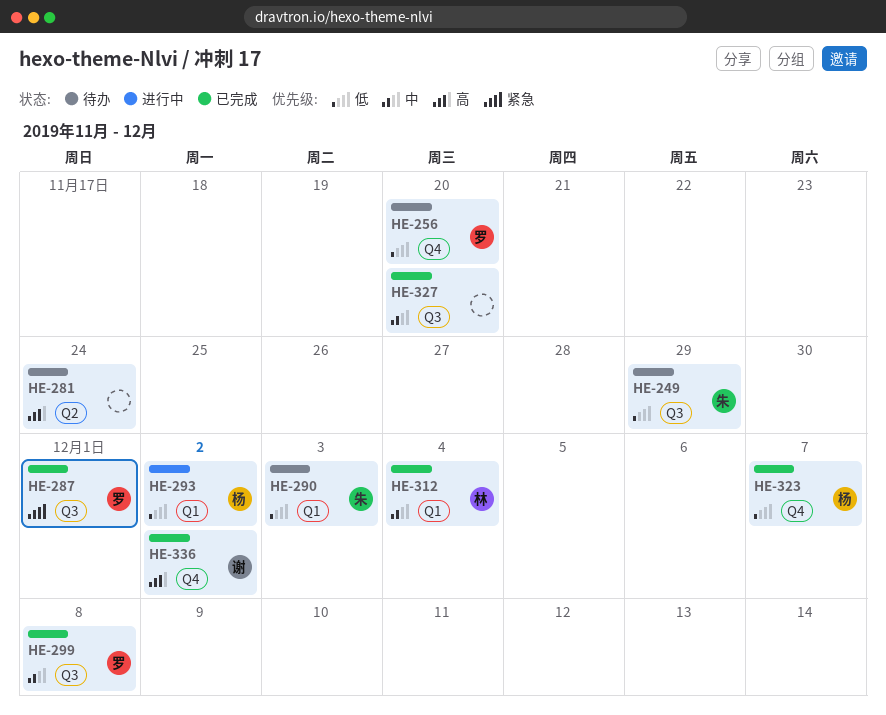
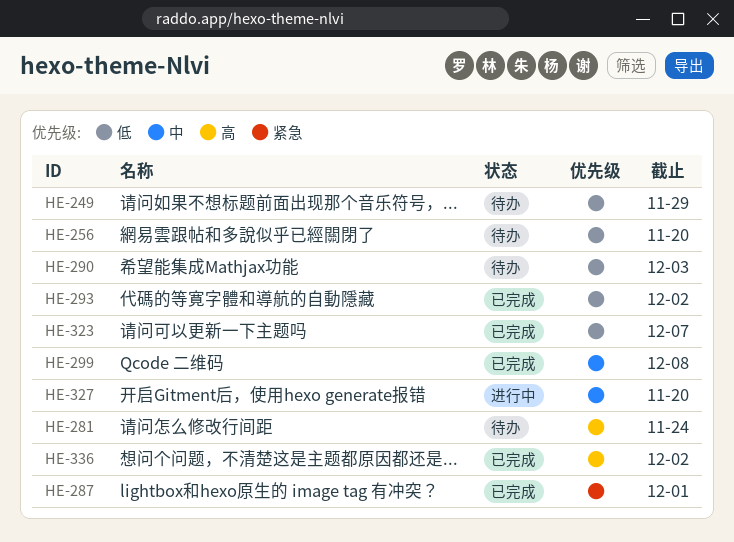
HE-293, status: 进行中 -> 已完成
HE-312: present -> none
HE-327, status: 已完成 -> 进行中

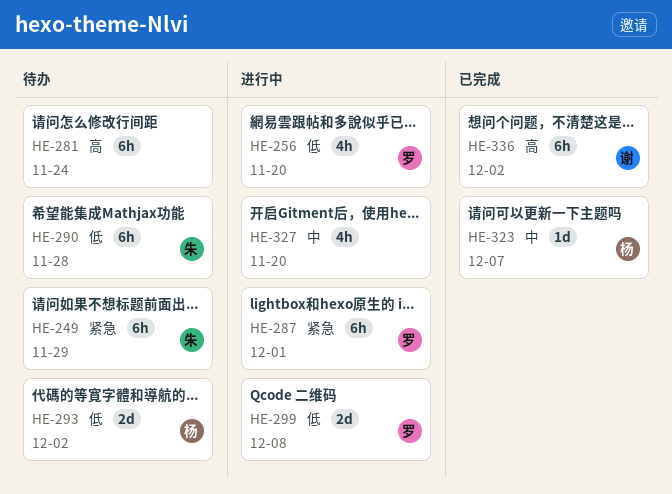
HE-249, priority: 低 -> 紧急
HE-256, status: 待办 -> 进行中
HE-287, status: 已完成 -> 进行中
HE-290, due: Dec 3 -> Nov 28
HE-293, status: 已完成 -> 待办
HE-299, status: 已完成 -> 进行中
HE-299, priority: 中 -> 低
HE-323, priority: 低 -> 中

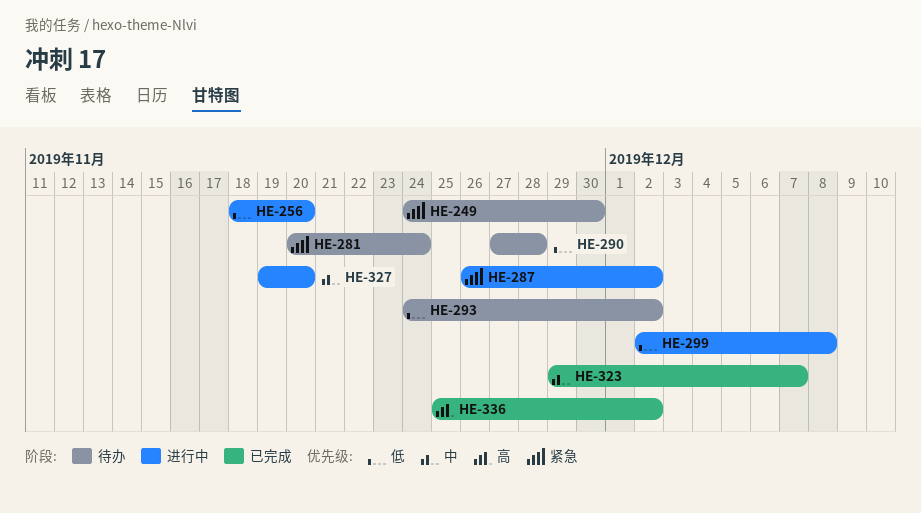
HE-249, due: Nov 29 -> Nov 30
HE-281, priority: 高 -> 紧急
HE-287, due: Dec 1 -> Dec 2

